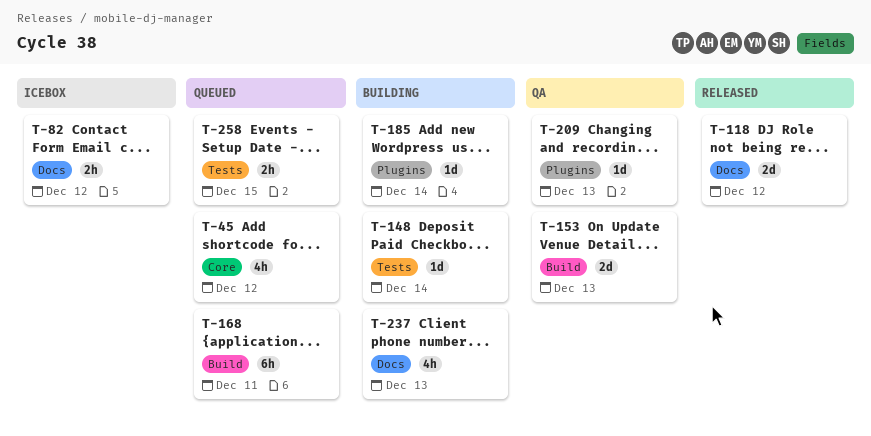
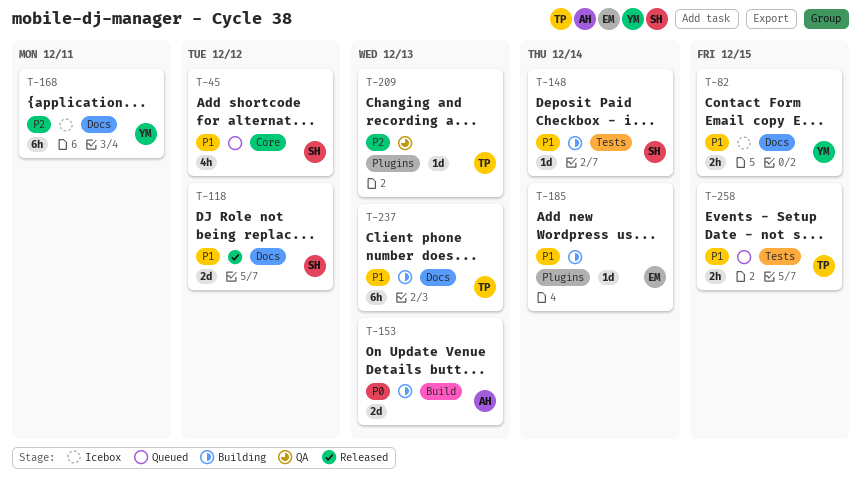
T-82, due: Dec 12 -> Dec 15
T-153, status: QA -> Building
T-168, status: Queued -> Icebox
T-168, label: Build -> Docs
T-237, estimate: 4h -> 6h

